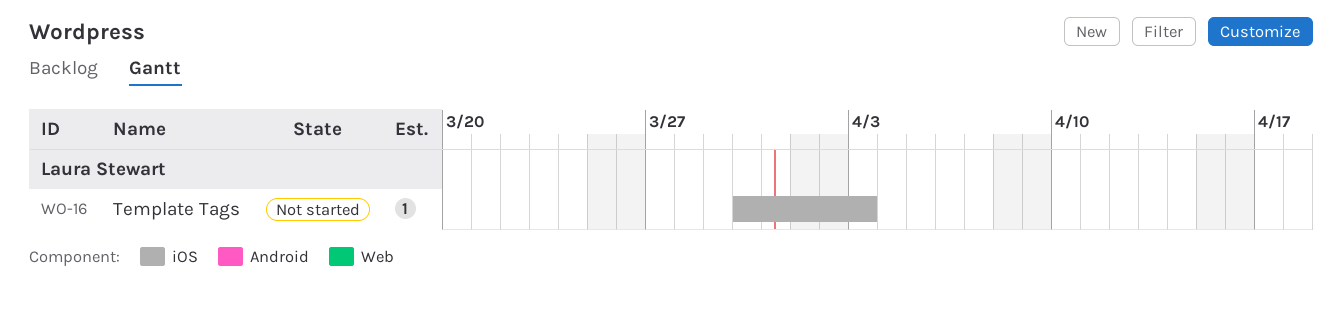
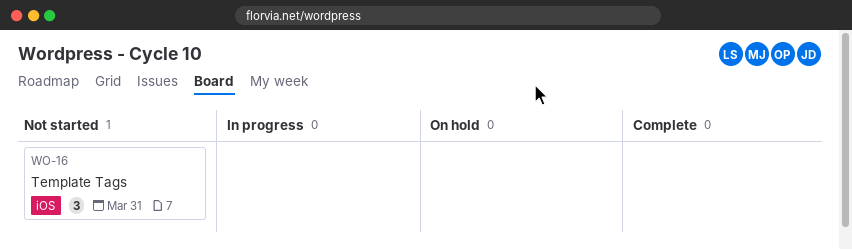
WO-16, estimate: 1 -> 3
WO-16, due: Apr 3 -> Mar 31

